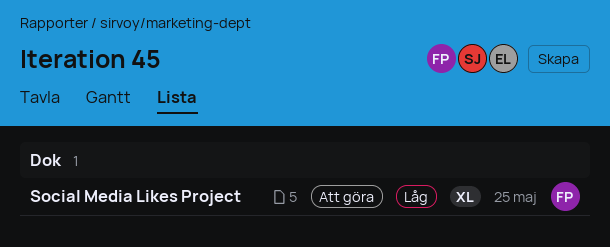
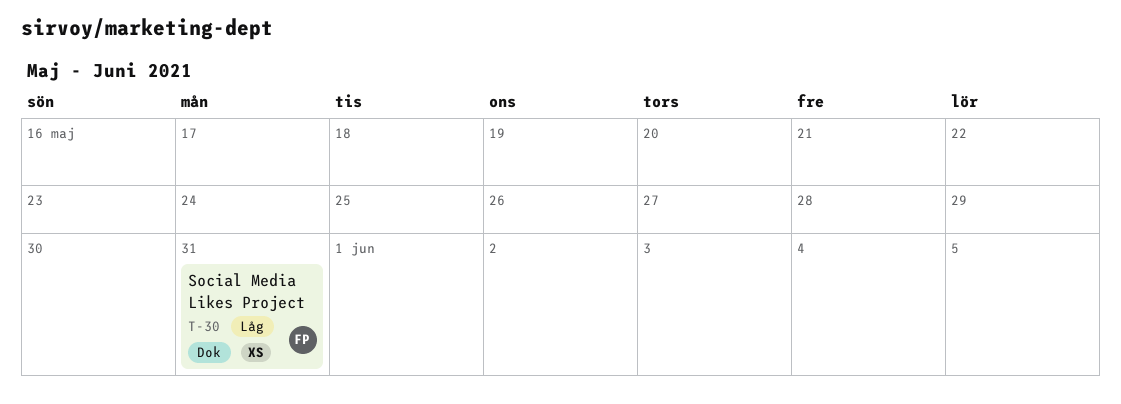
Social Media Likes Project, estimate: XL -> XS
Social Media Likes Project, due: May 25 -> May 31

